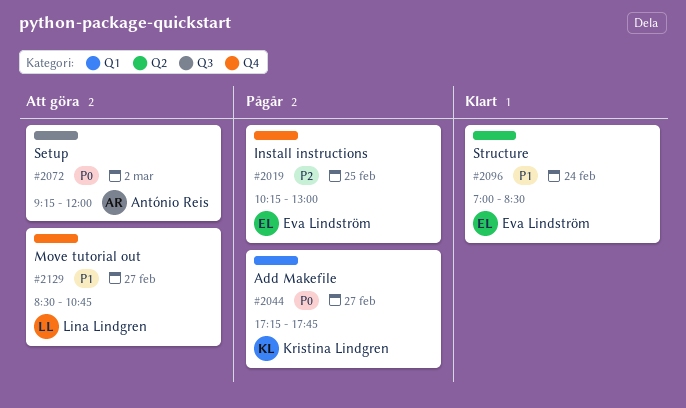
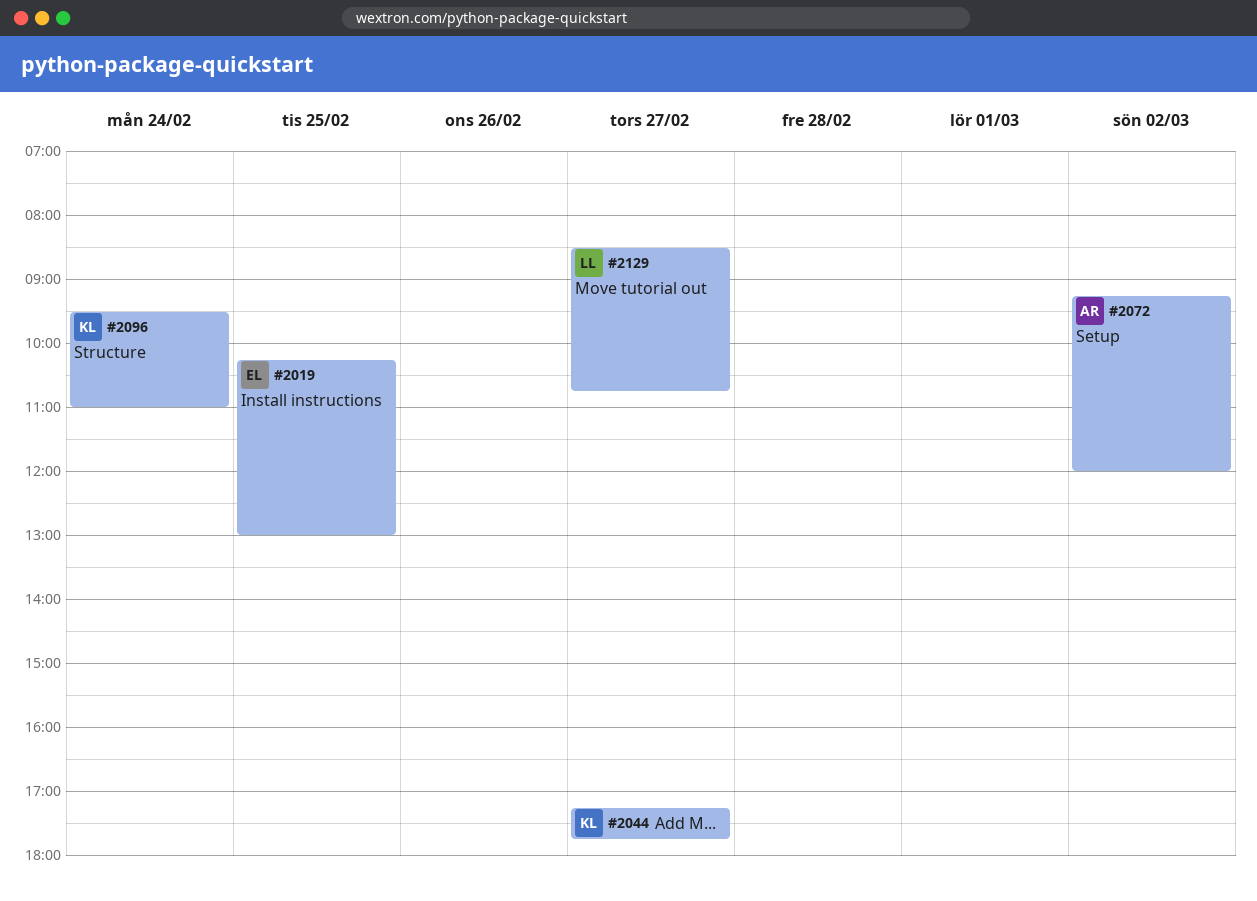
#2096, owner: Eva Lindström -> Kristina Lindgren
#2096, begins: 07:00 -> 09:30
#2096, ends: 08:30 -> 11:00

